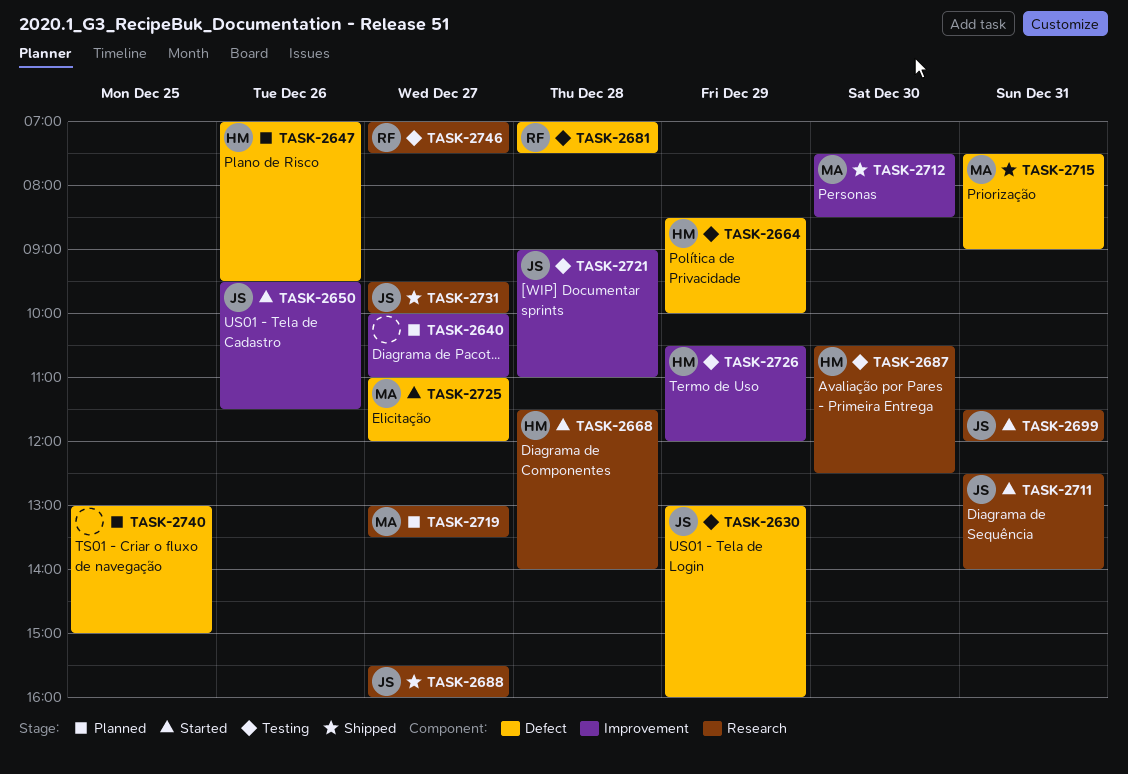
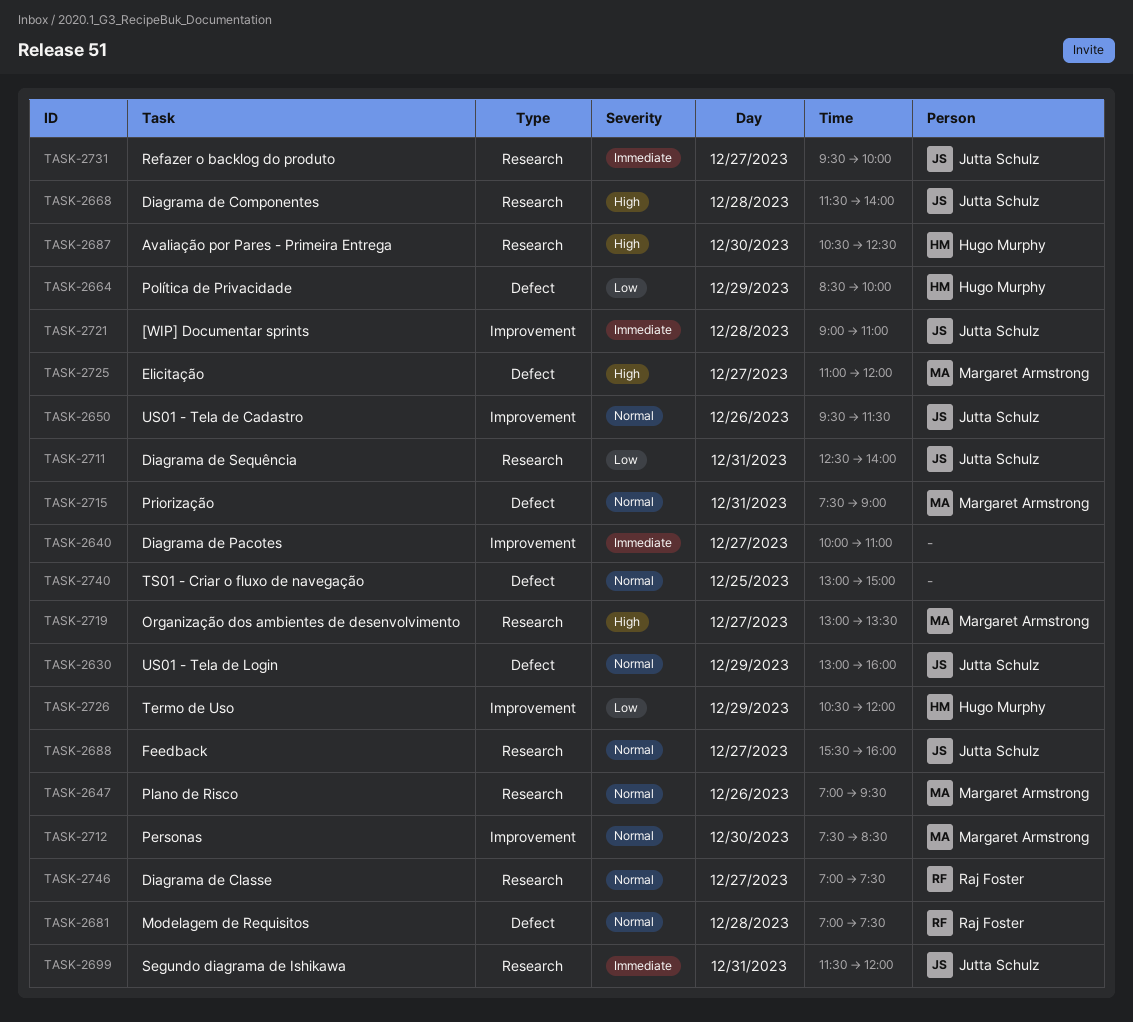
TASK-2647, owner: Hugo Murphy -> Margaret Armstrong
TASK-2647, label: Defect -> Research
TASK-2668, owner: Hugo Murphy -> Jutta Schulz

